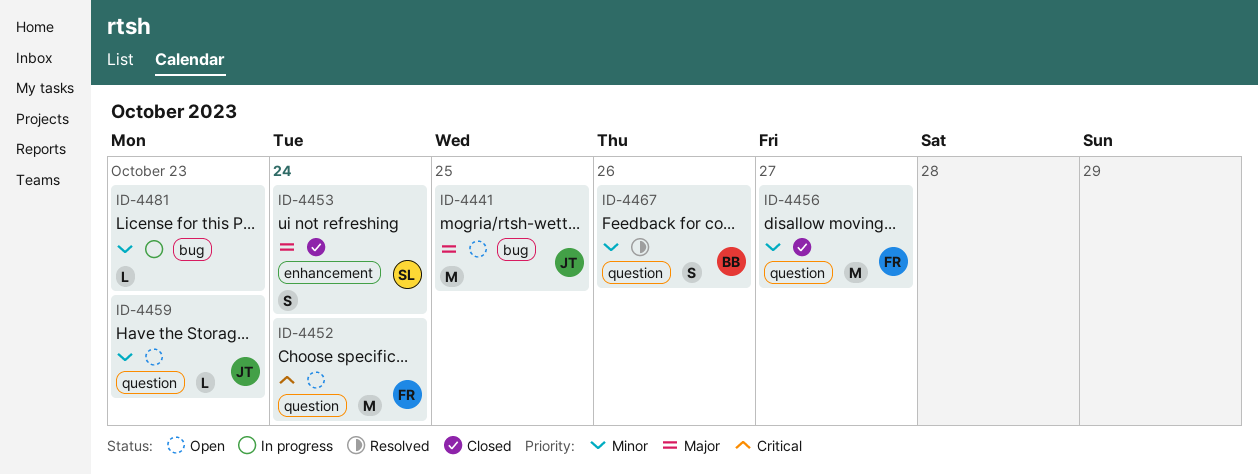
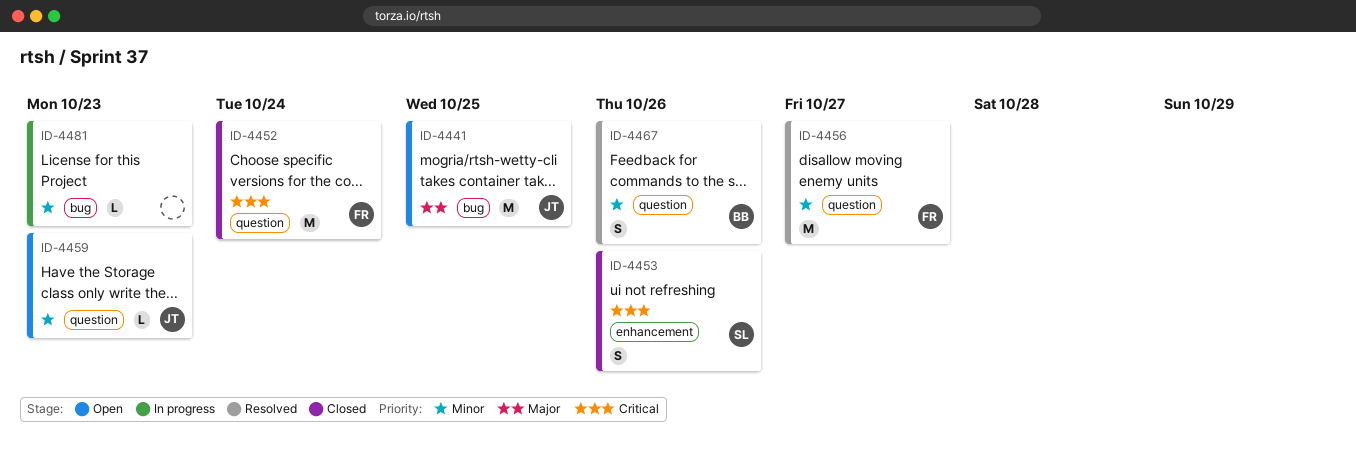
ID-4452, status: Open -> Closed
ID-4453, priority: Major -> Critical
ID-4453, due: Oct 24 -> Oct 26
ID-4456, status: Closed -> Resolved

